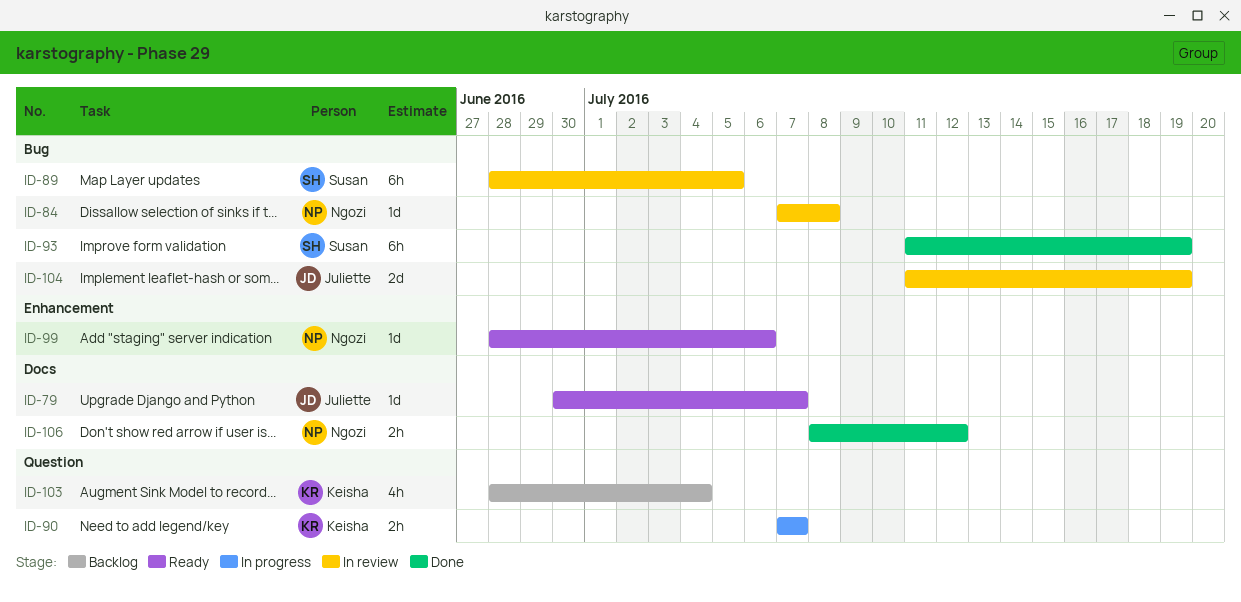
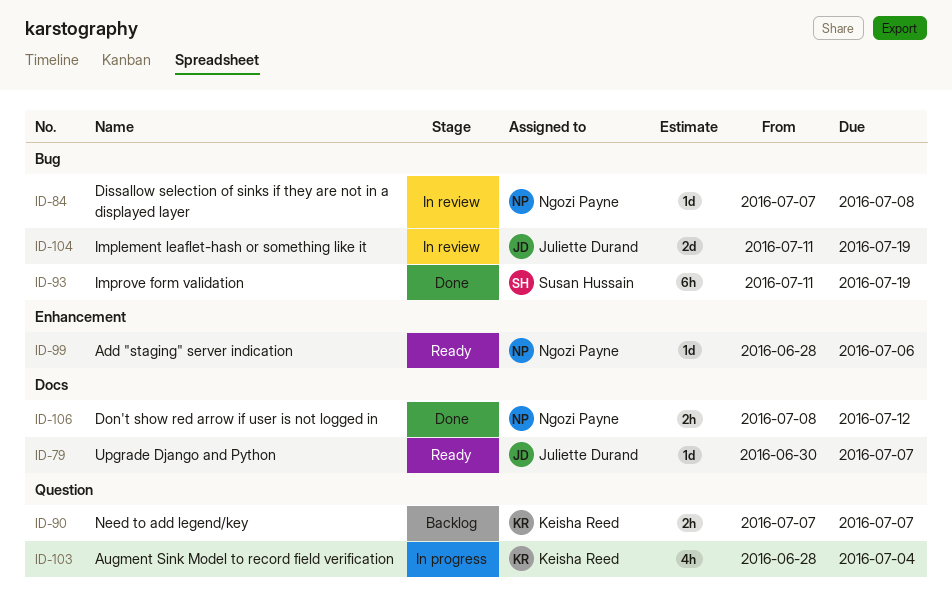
ID-89: present -> none
ID-90, status: In progress -> Backlog
ID-103, status: Backlog -> In progress

